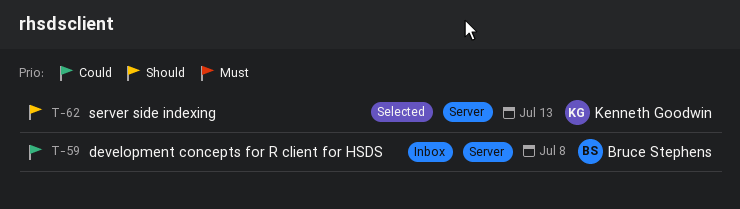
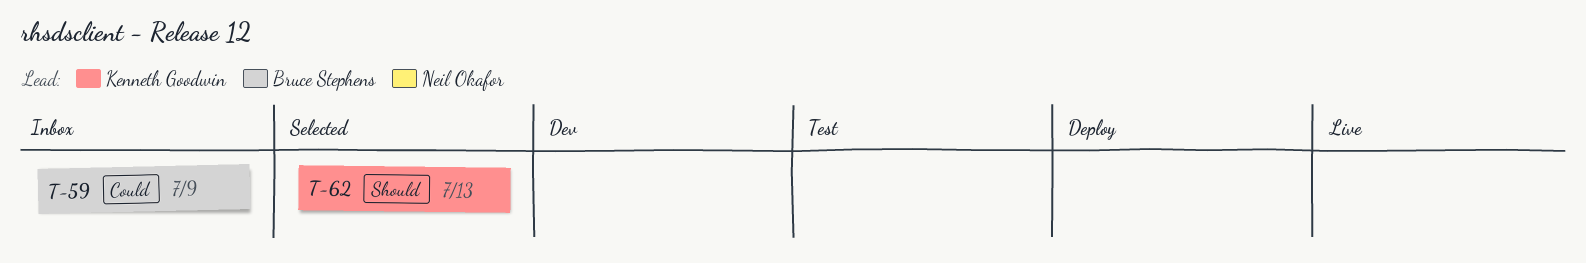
T-59, due: Jul 8 -> Jul 9

